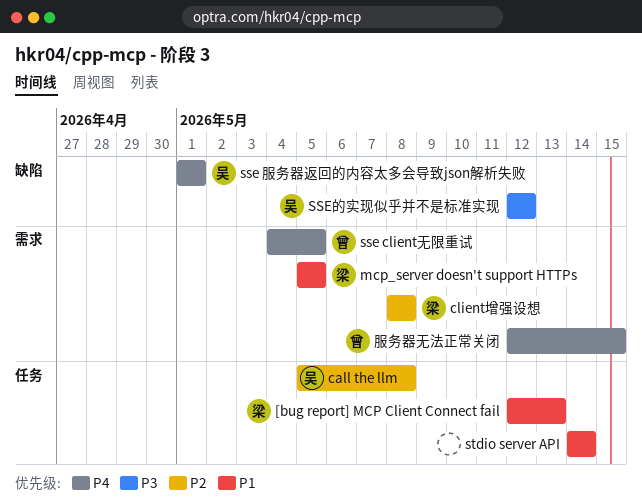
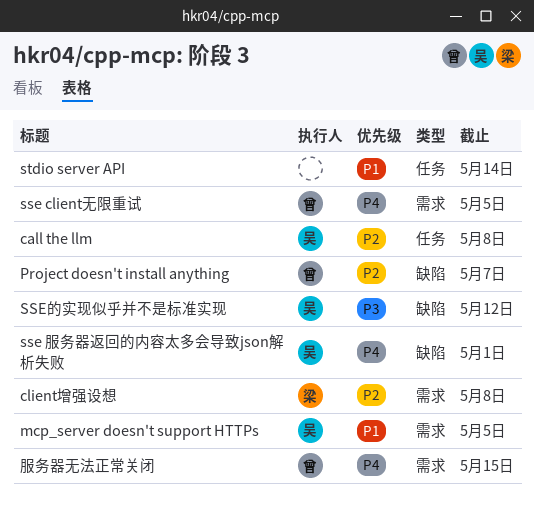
[bug report] MCP Client Connect fail: present -> none
mcp_server doesn't support HTTPs, owner: 梁 -> 吴
Project doesn't install anything: none -> present

